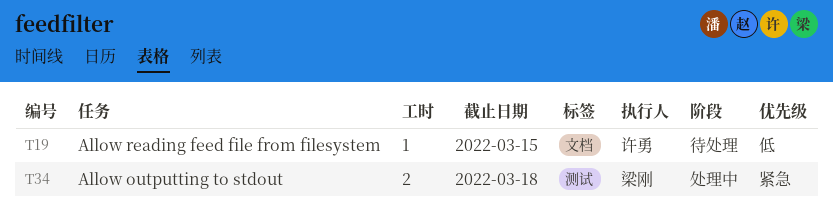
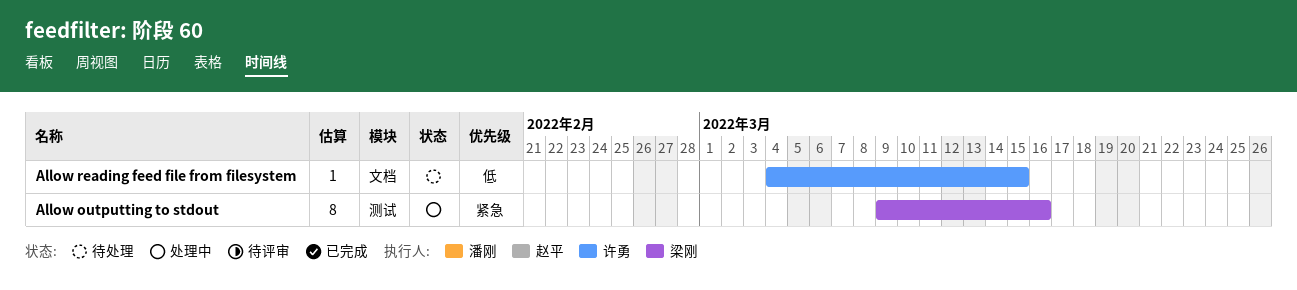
Allow outputting to stdout, estimate: 2 -> 8
Allow outputting to stdout, due: Mar 18 -> Mar 16

